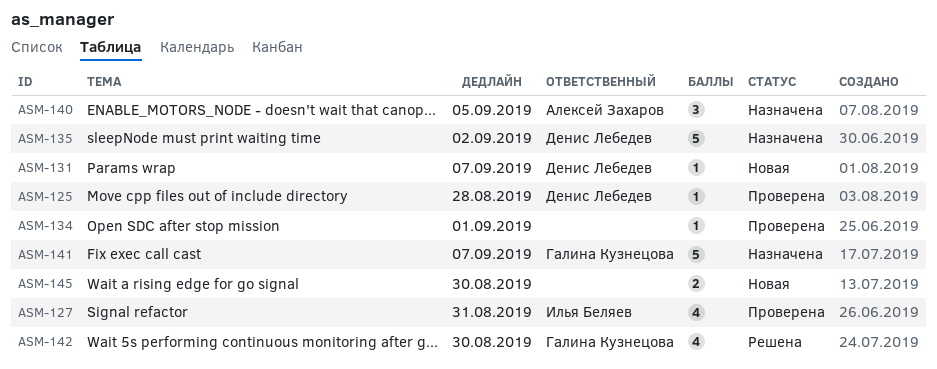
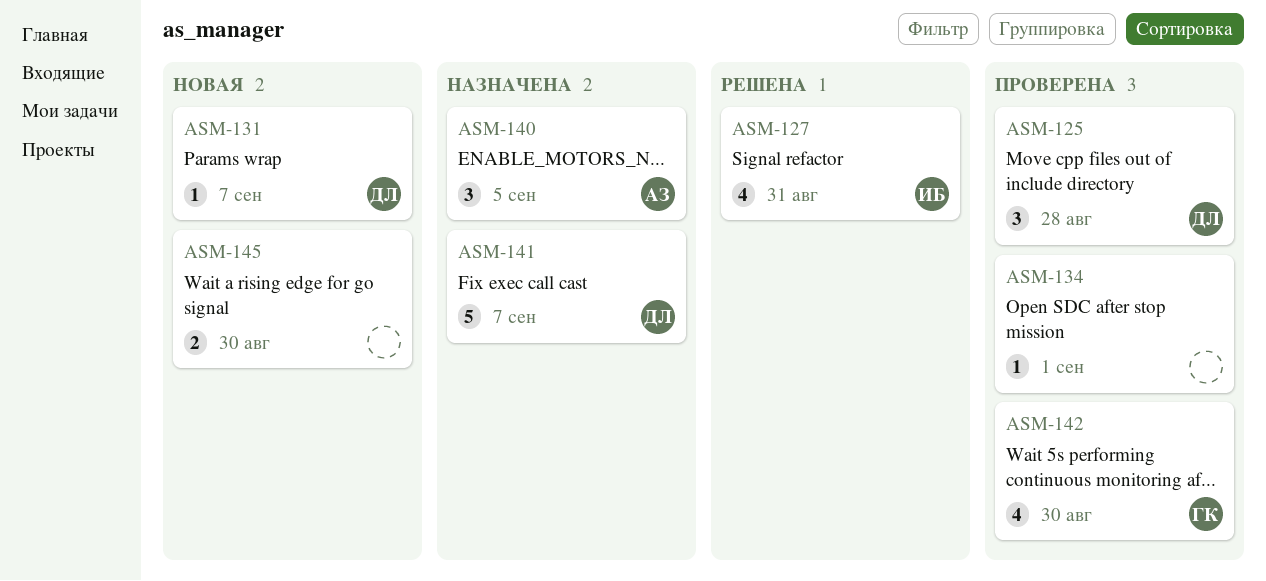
ASM-125, estimate: 1 -> 3
ASM-127, status: Проверена -> Решена
ASM-135: present -> none
ASM-141, owner: Галина Кузнецова -> Денис Лебедев
ASM-142, status: Решена -> Проверена

